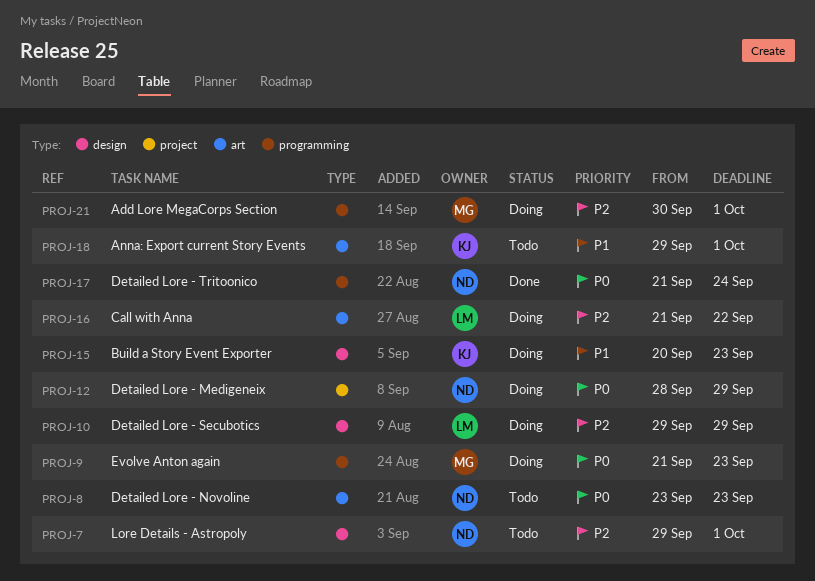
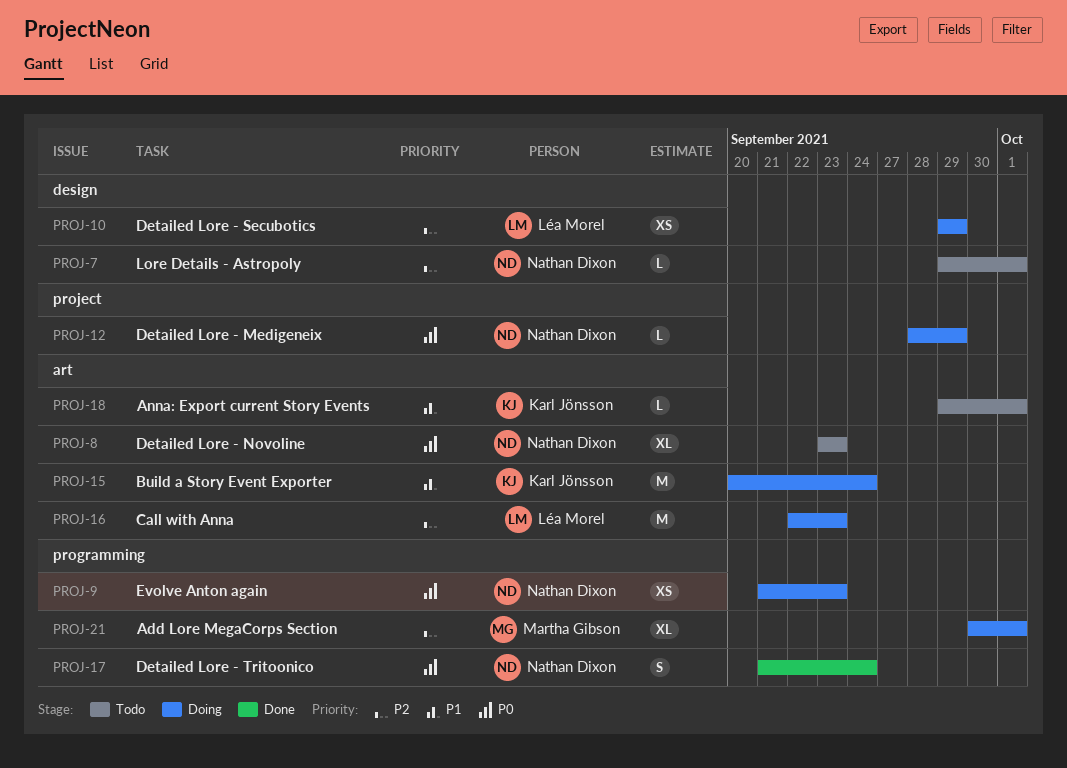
PROJ-9, owner: Martha Gibson -> Nathan Dixon
PROJ-15, label: design -> art
PROJ-15, due: Sep 23 -> Sep 24
PROJ-16, start: Sep 21 -> Sep 22
PROJ-16, due: Sep 22 -> Sep 23

